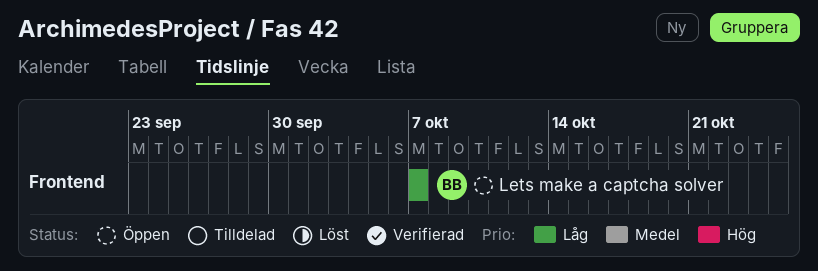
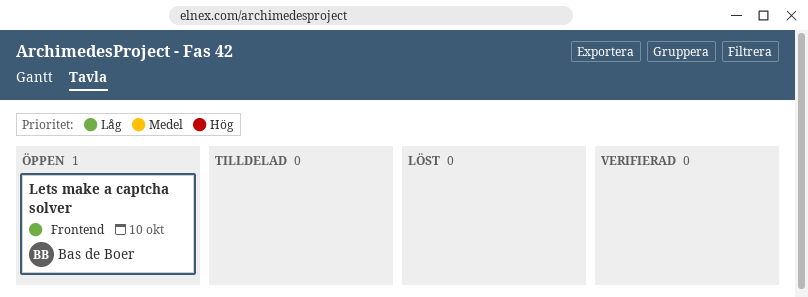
Lets make a captcha solver, due: Oct 7 -> Oct 10

